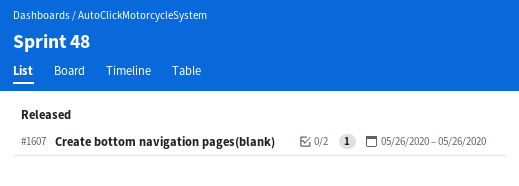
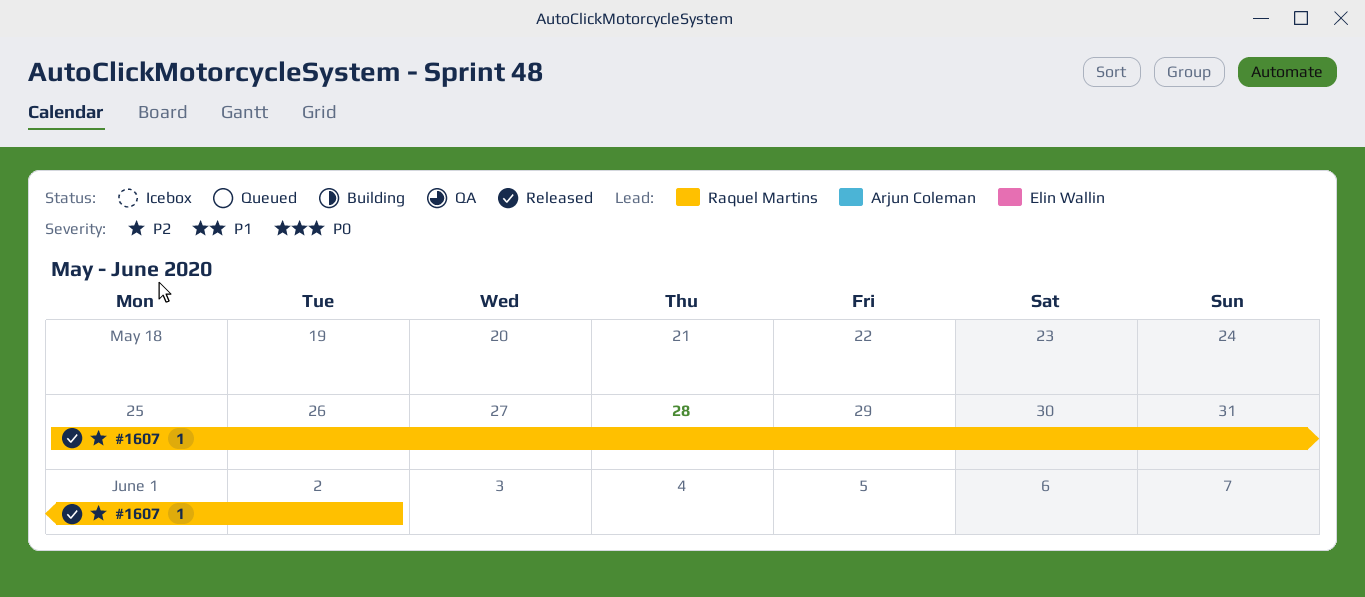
#1607, start: May 26 -> May 25
#1607, due: May 26 -> Jun 2

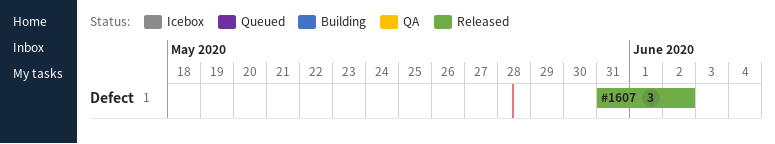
#1607, estimate: 1 -> 3
#1607, start: May 25 -> May 31

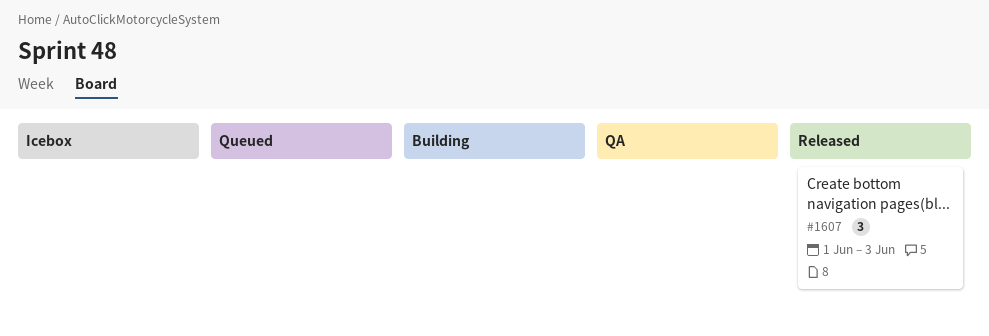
#1607, start: May 31 -> Jun 1
#1607, due: Jun 2 -> Jun 3

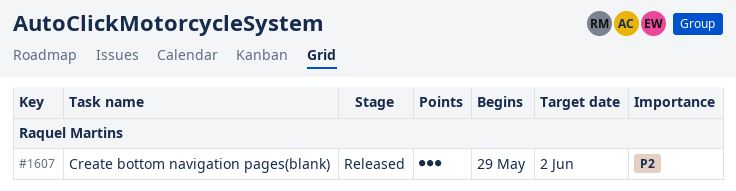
#1607, start: Jun 1 -> May 29
#1607, due: Jun 3 -> Jun 2

